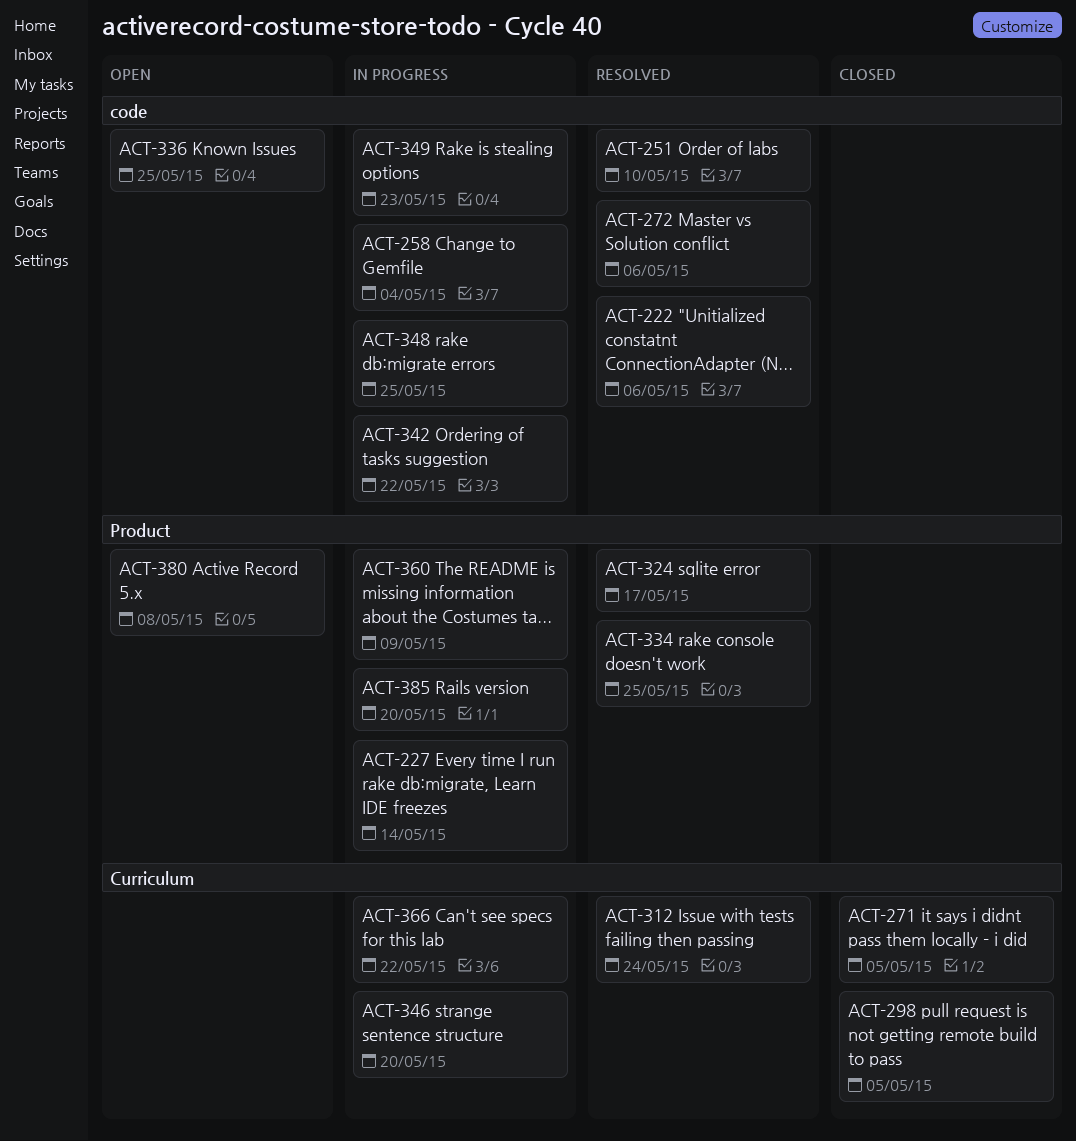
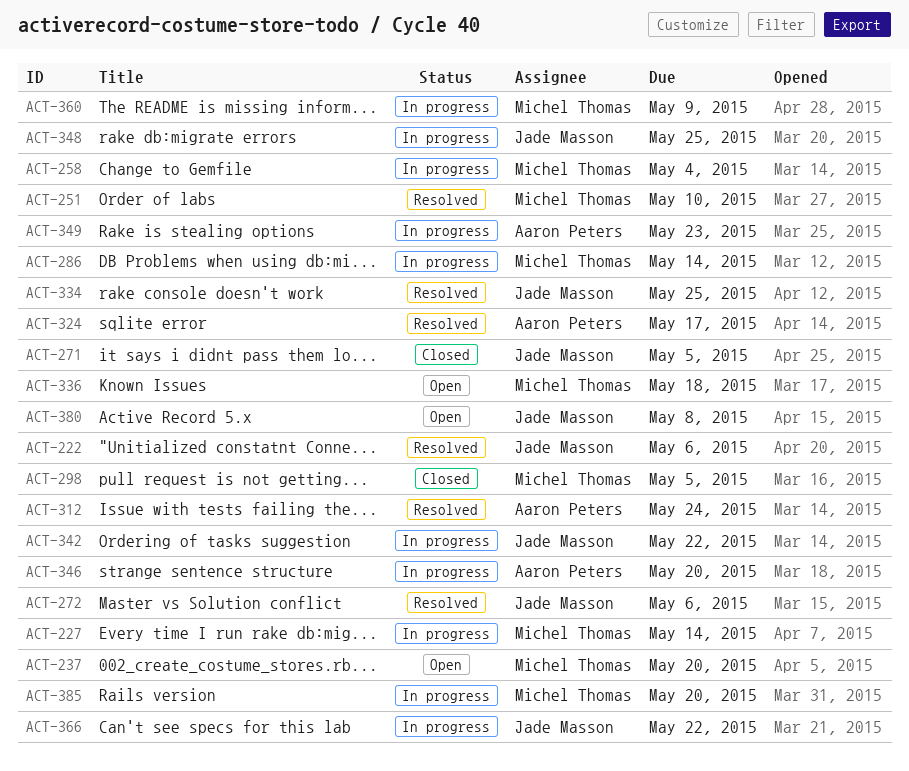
ACT-237: none -> present
ACT-286: none -> present
ACT-336, due: May 25 -> May 18

